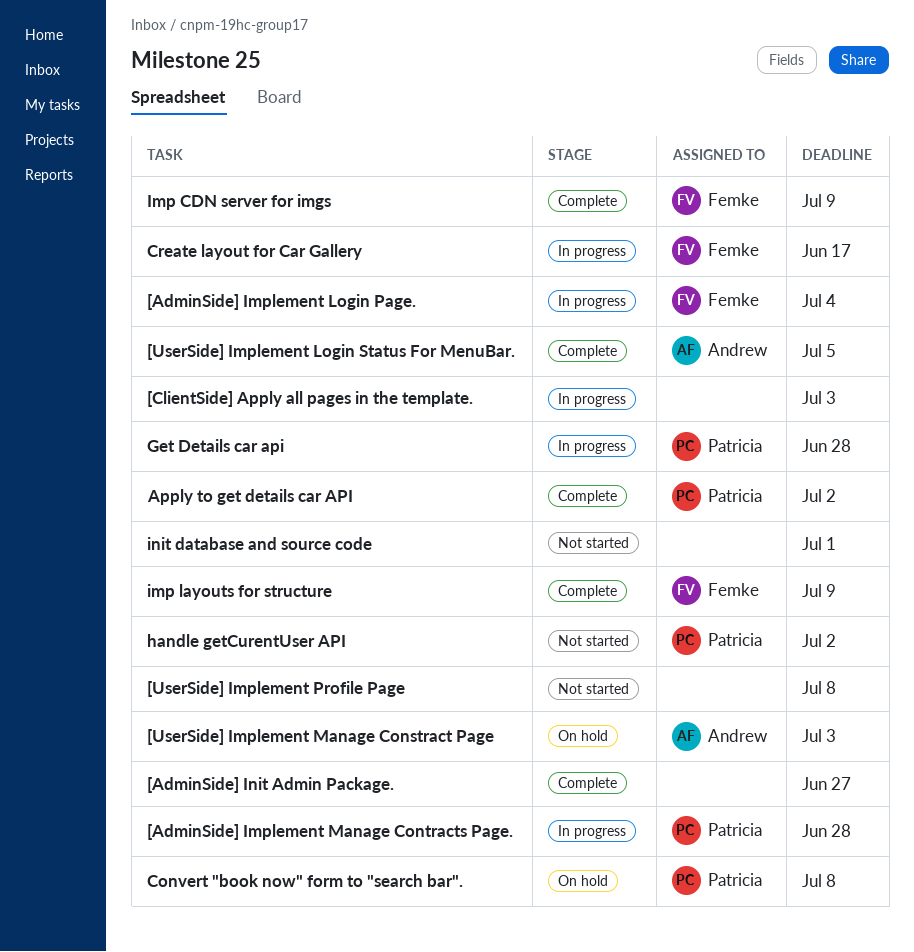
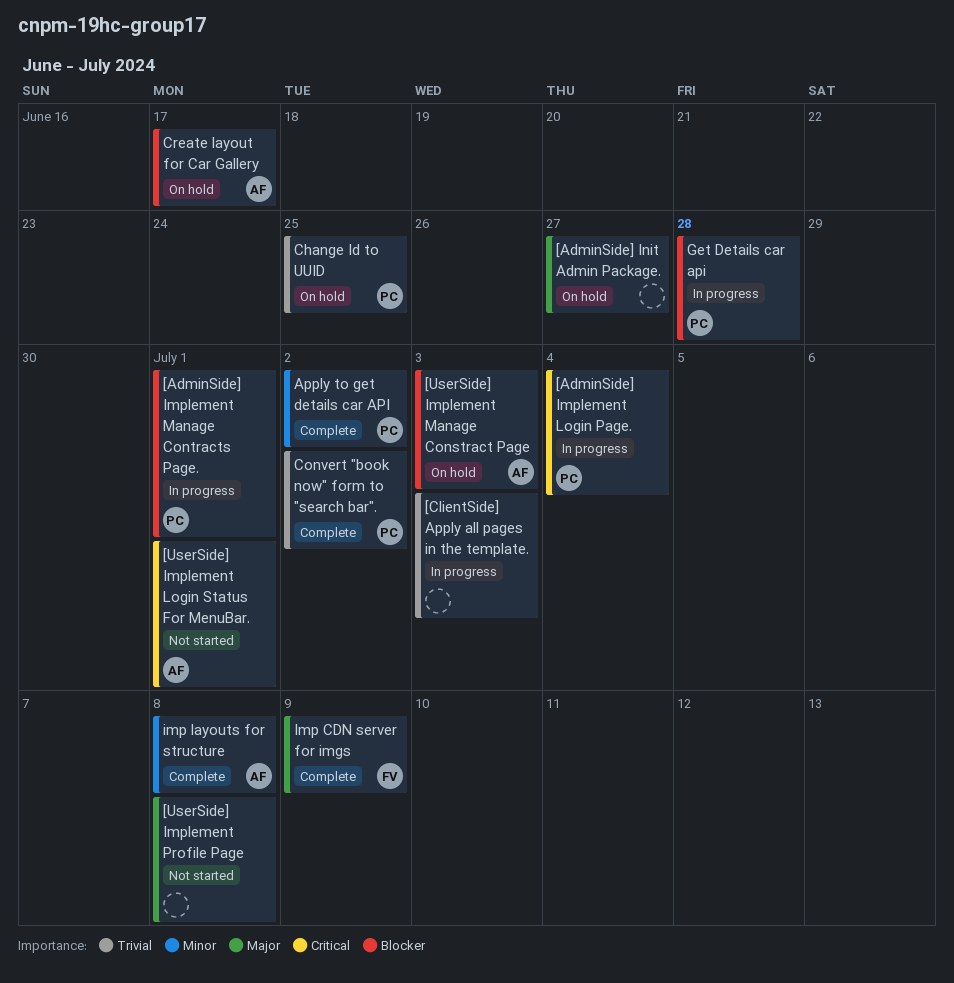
[AdminSide] Implement Login Page., owner: Femke -> Patricia
[AdminSide] Implement Manage Contracts Page., due: Jun 28 -> Jul 1
[AdminSide] Init Admin Package., status: Complete -> On hold
[UserSide] Implement Login Status For MenuBar., status: Complete -> Not started
[UserSide] Implement Login Status For MenuBar., due: Jul 5 -> Jul 1
Change Id to UUID: none -> present
Convert "book now" form to "search bar"., status: On hold -> Complete
Convert "book now" form to "search bar"., due: Jul 8 -> Jul 2
Create layout for Car Gallery, status: In progress -> On hold
Create layout for Car Gallery, owner: Femke -> Andrew
handle getCurentUser API: present -> none
imp layouts for structure, owner: Femke -> Andrew
imp layouts for structure, due: Jul 9 -> Jul 8
init database and source code: present -> none

